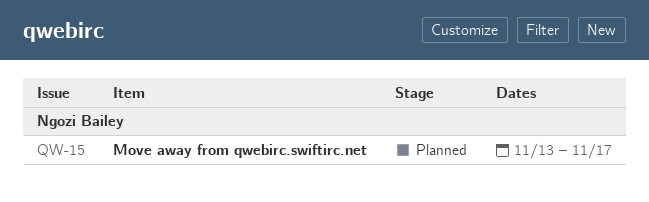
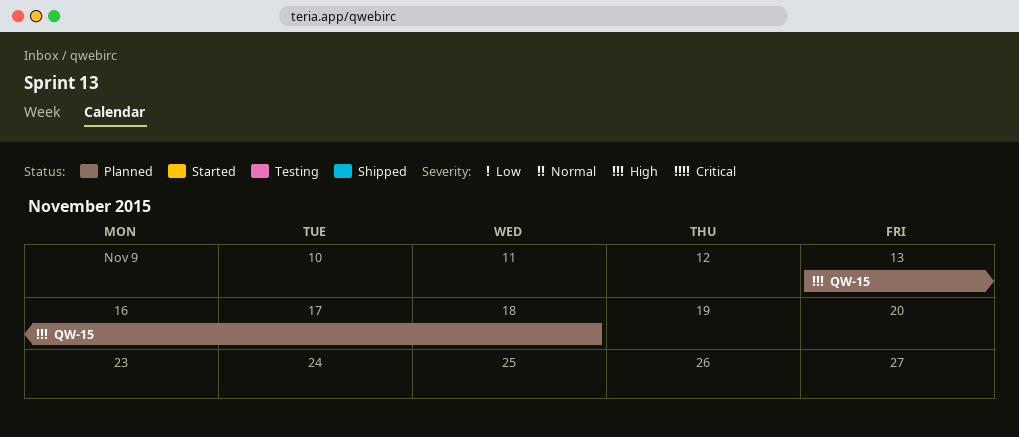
QW-15, due: Nov 17 -> Nov 18

